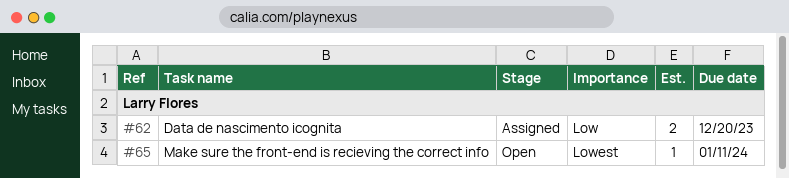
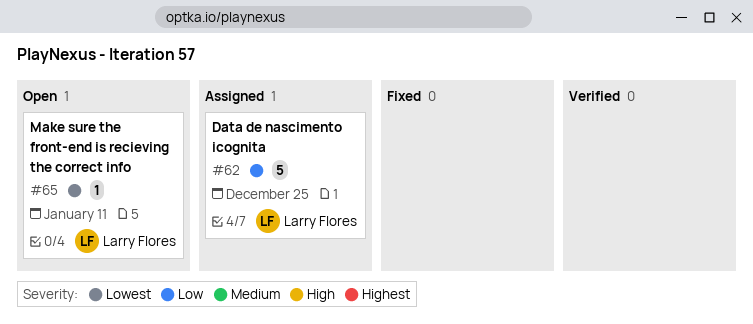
#62, estimate: 2 -> 5
#62, due: Dec 20 -> Dec 25

